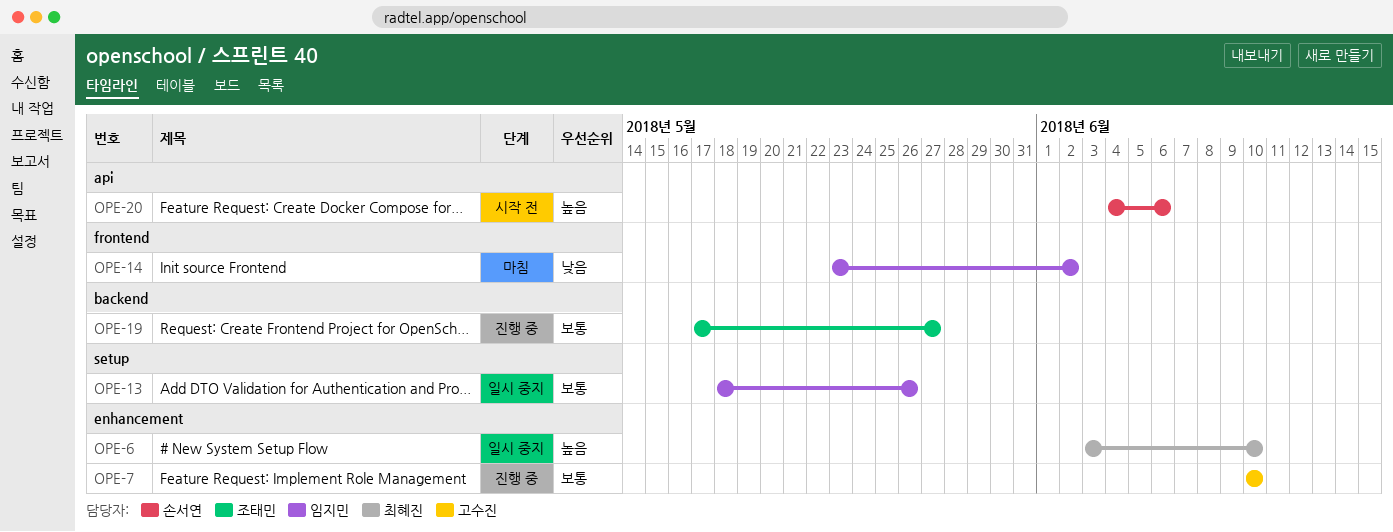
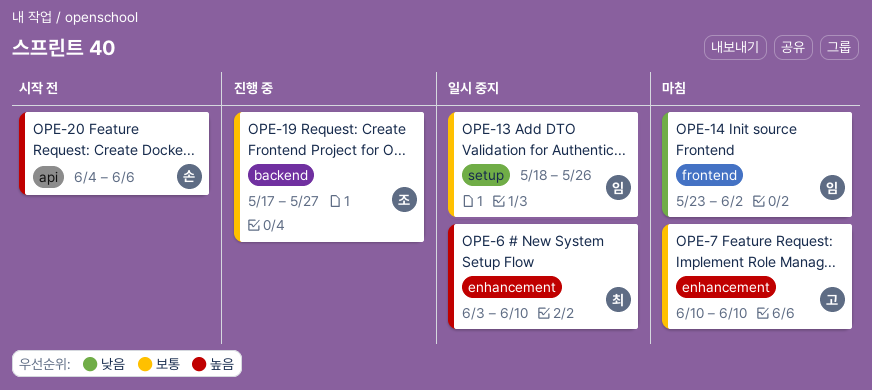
OPE-7, status: 진행 중 -> 마침

